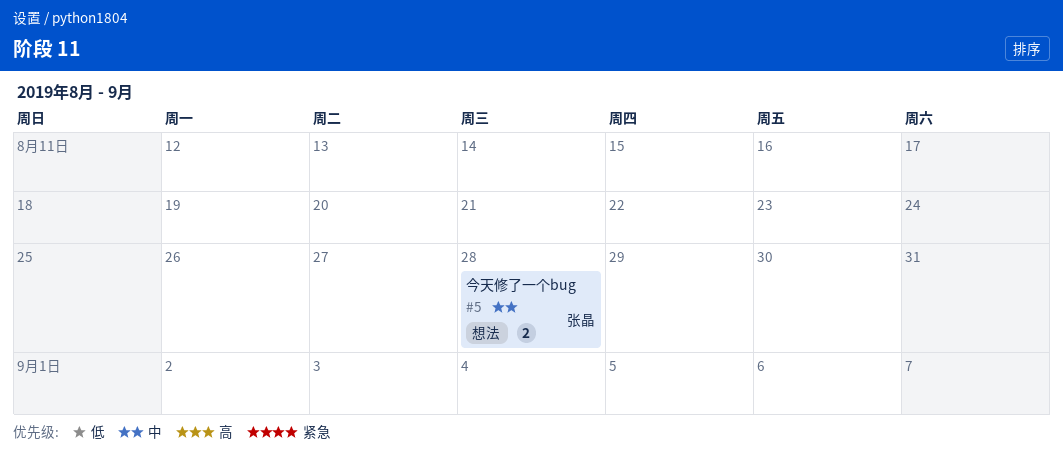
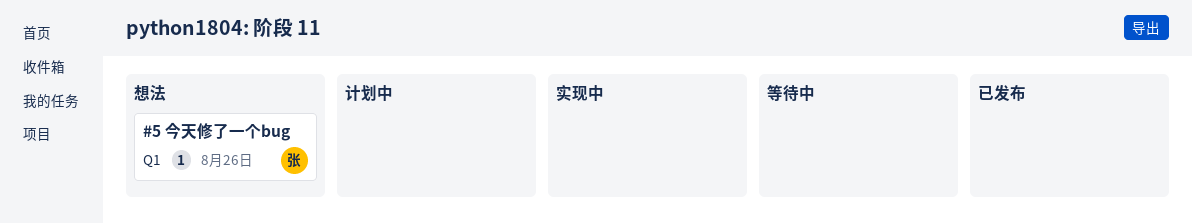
#5, estimate: 2 -> 1
#5, due: Aug 28 -> Aug 26

